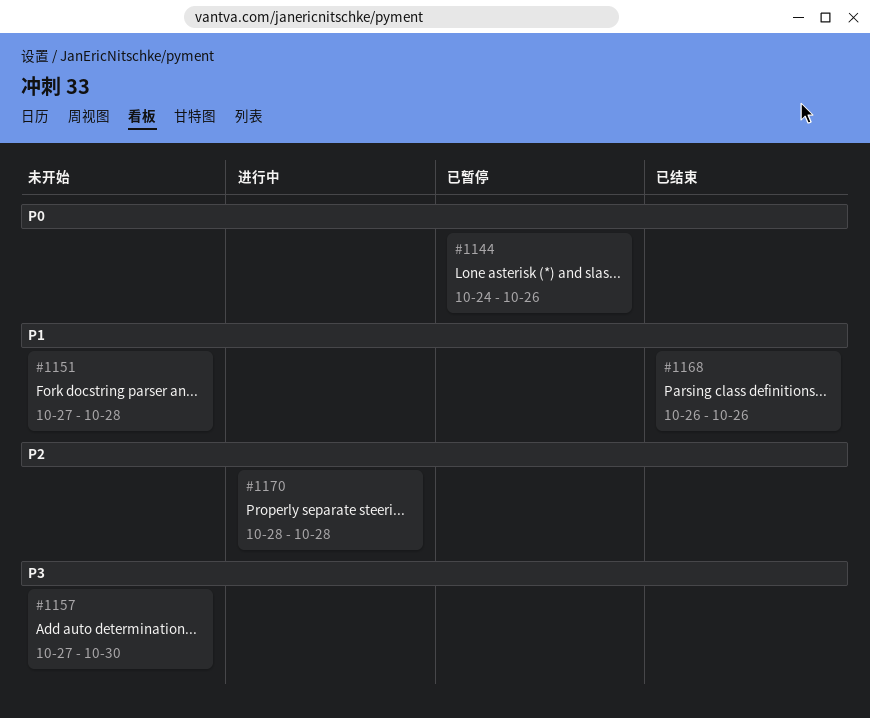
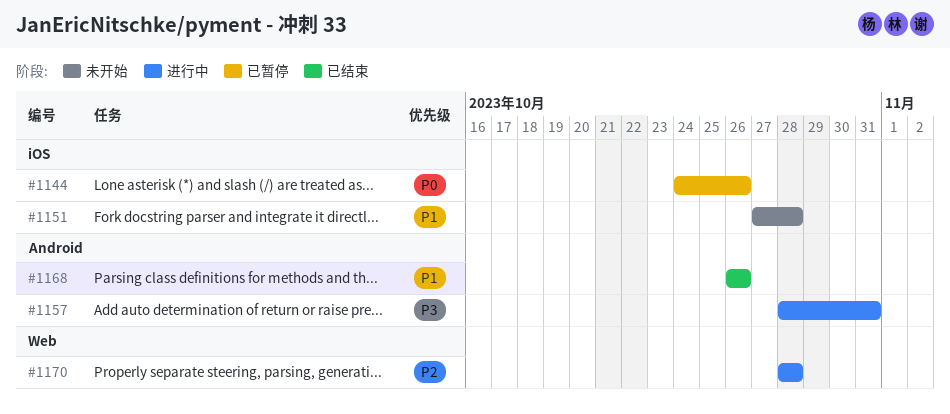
#1157, status: 未开始 -> 进行中
#1157, start: Oct 27 -> Oct 28
#1157, due: Oct 30 -> Oct 31

